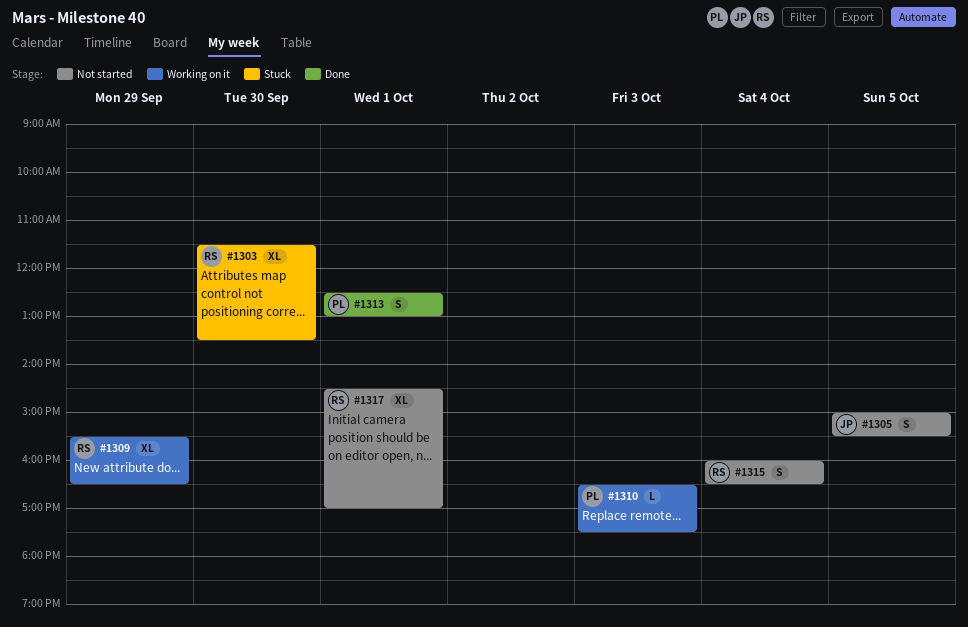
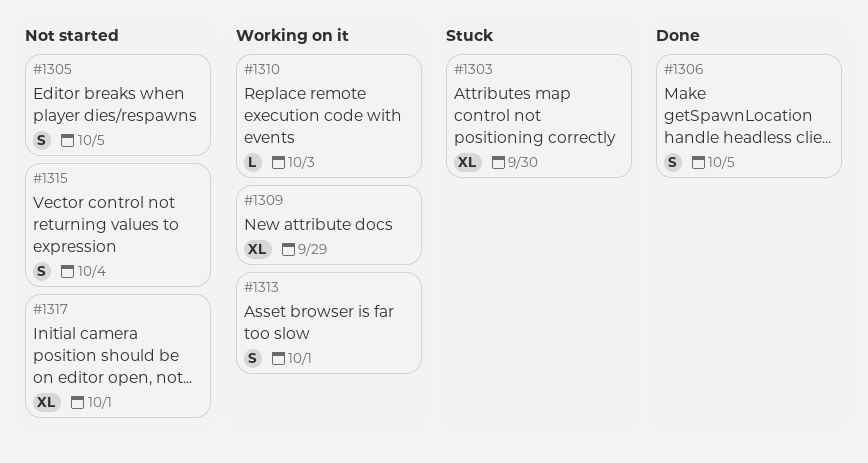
#1306: none -> present
#1313, status: Done -> Working on it

